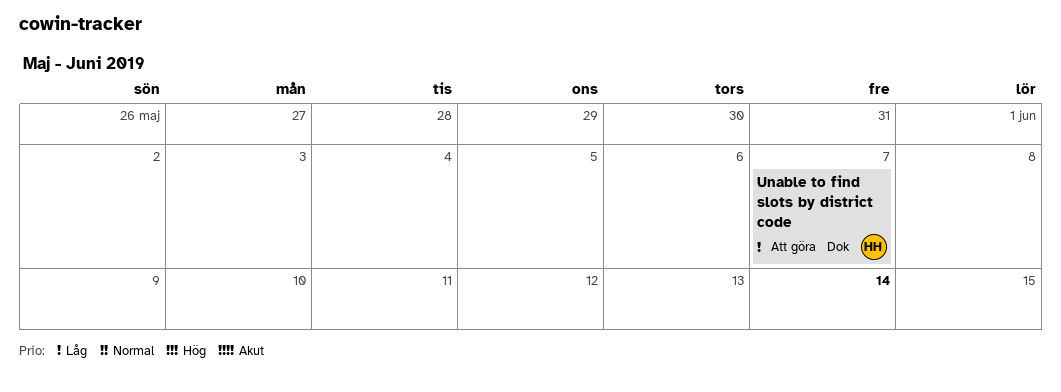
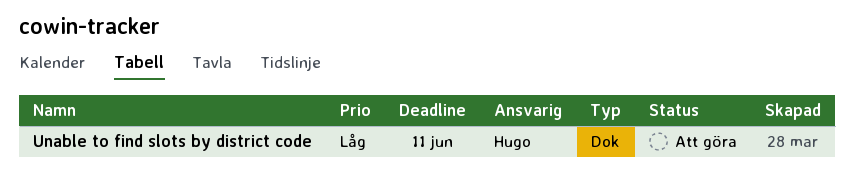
Unable to find slots by district code, due: Jun 7 -> Jun 11

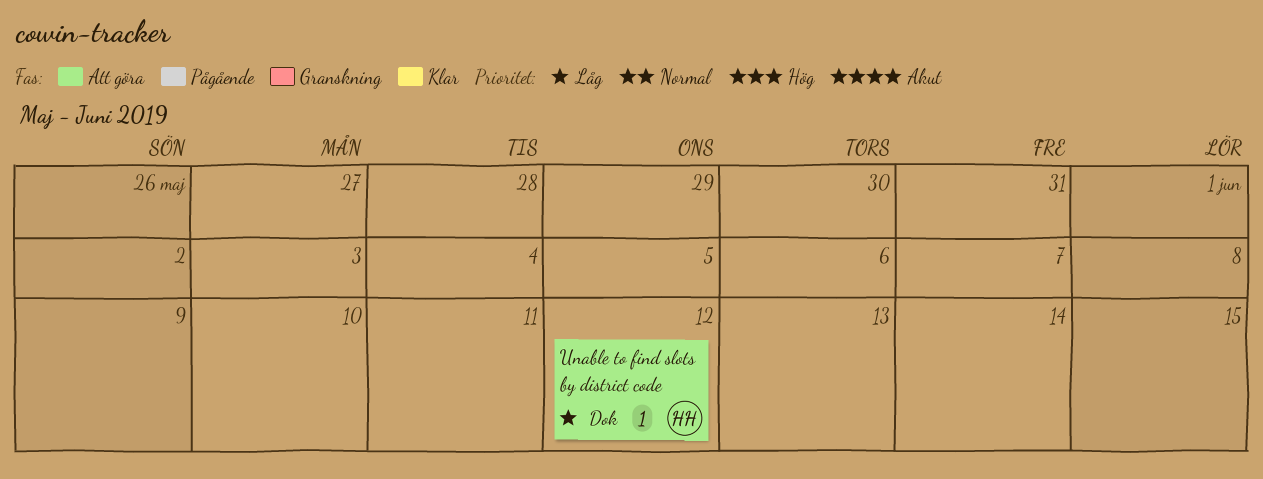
Unable to find slots by district code, due: Jun 11 -> Jun 12

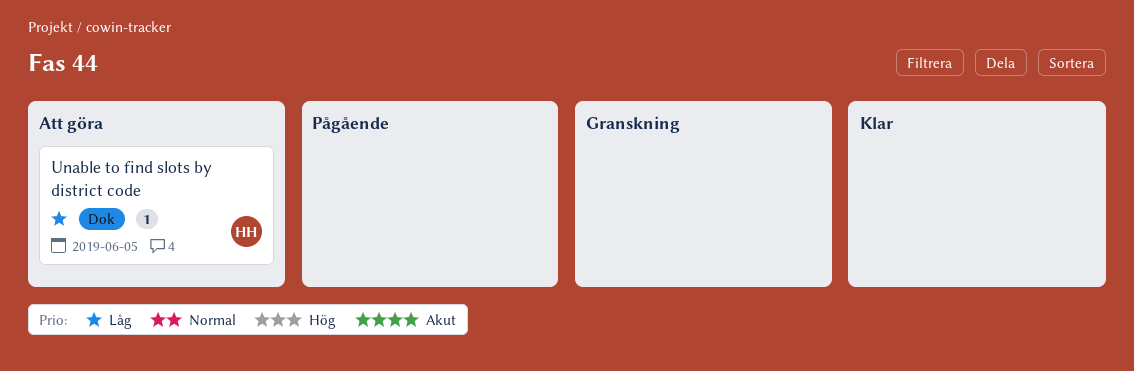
Unable to find slots by district code, due: Jun 12 -> Jun 5

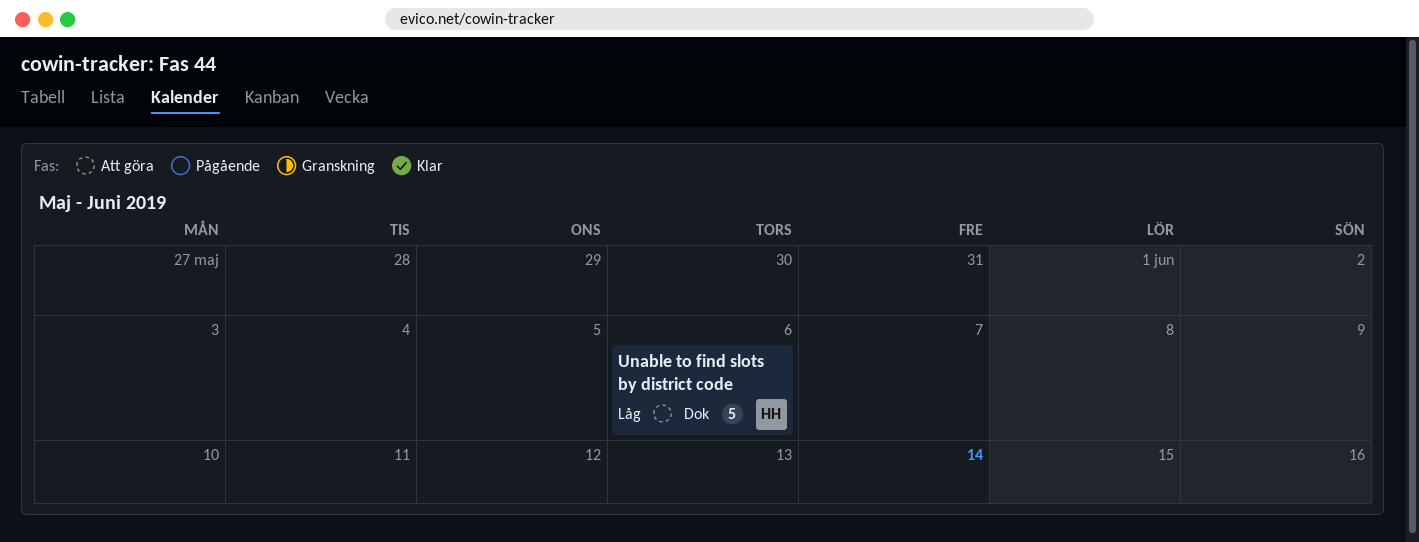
Unable to find slots by district code, estimate: 1 -> 5
Unable to find slots by district code, due: Jun 5 -> Jun 6

